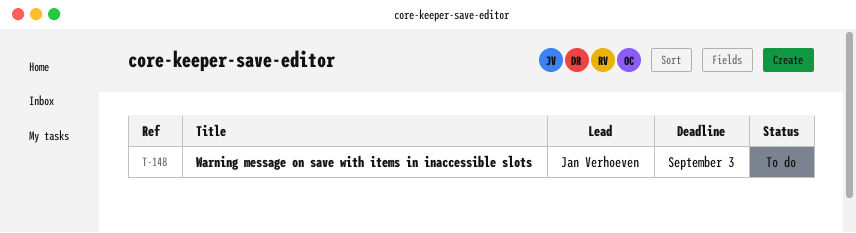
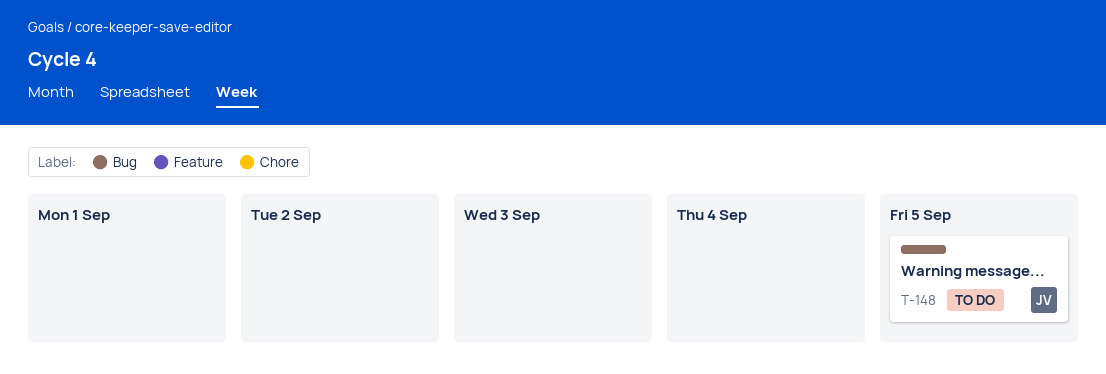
T-148, due: Sep 3 -> Sep 5

